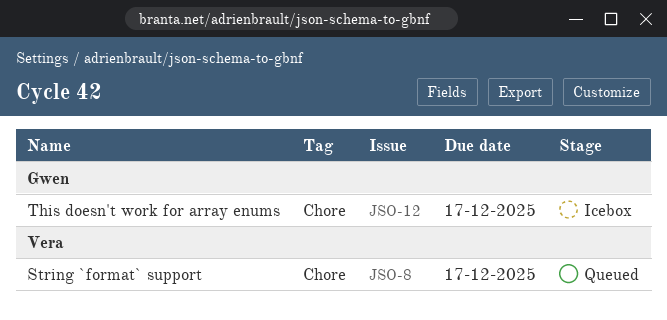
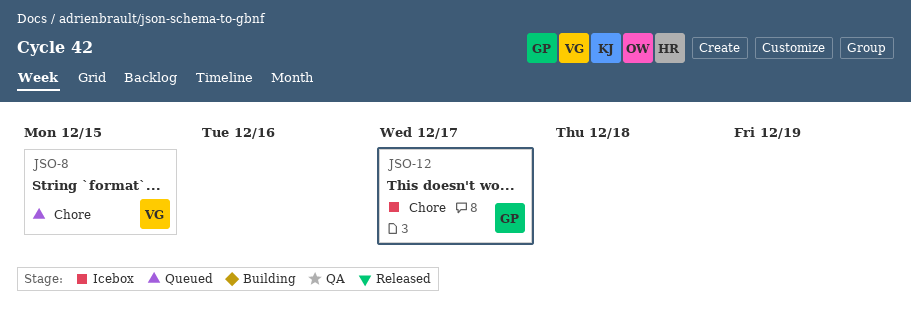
JSO-8, due: Dec 17 -> Dec 15

